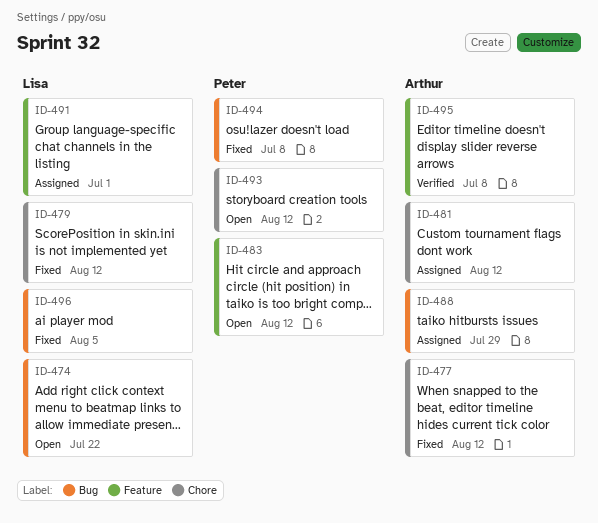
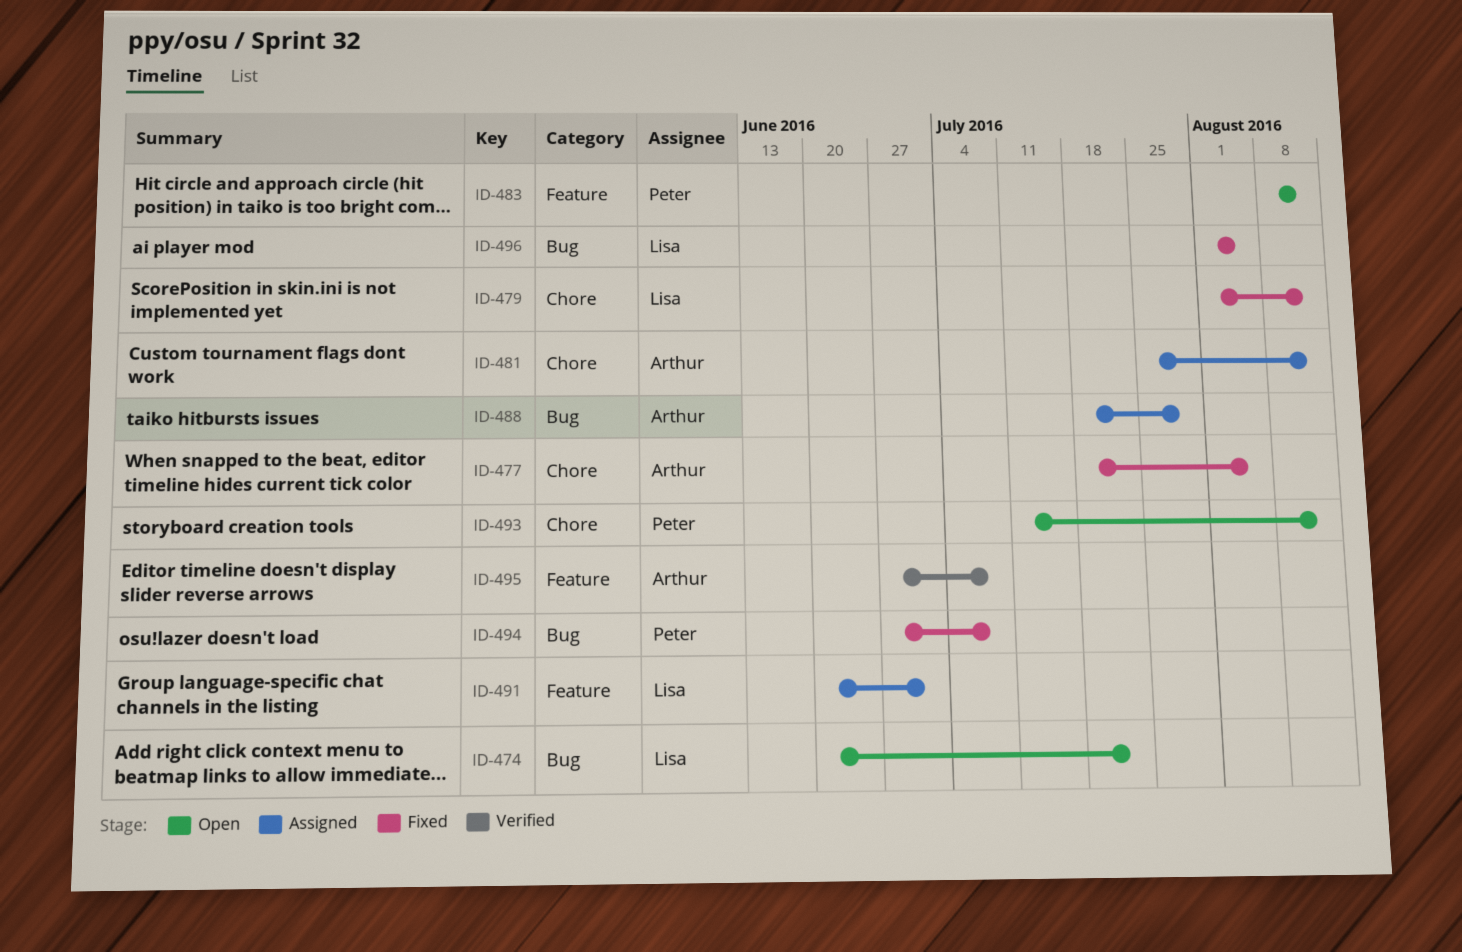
ID-477, due: Aug 12 -> Aug 5

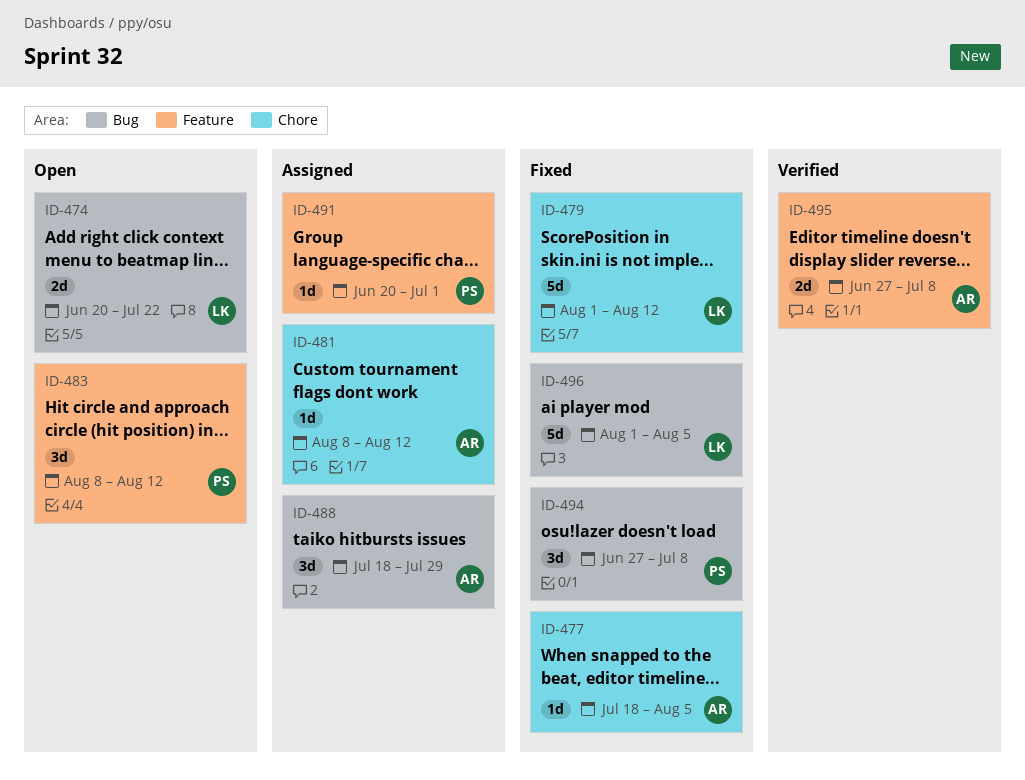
ID-481, start: Jul 25 -> Aug 8
ID-491, owner: Lisa -> Peter
ID-493: present -> none

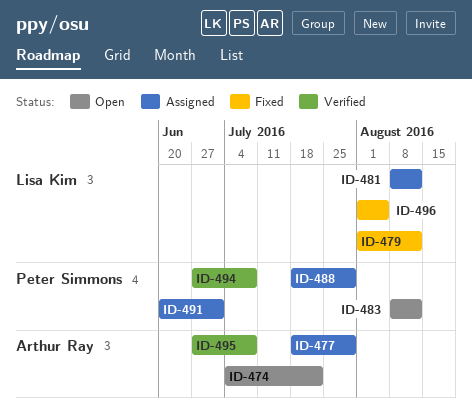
ID-474, owner: Lisa Kim -> Arthur Ray
ID-474, start: Jun 20 -> Jul 4
ID-477, status: Fixed -> Assigned
ID-477, due: Aug 5 -> Jul 29
ID-481, owner: Arthur Ray -> Lisa Kim
ID-488, owner: Arthur Ray -> Peter Simmons
ID-494, status: Fixed -> Verified

